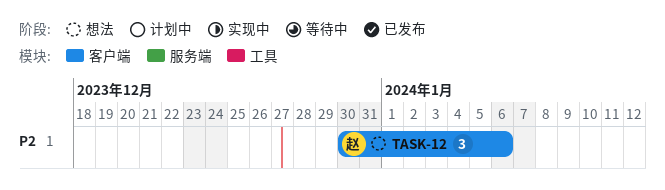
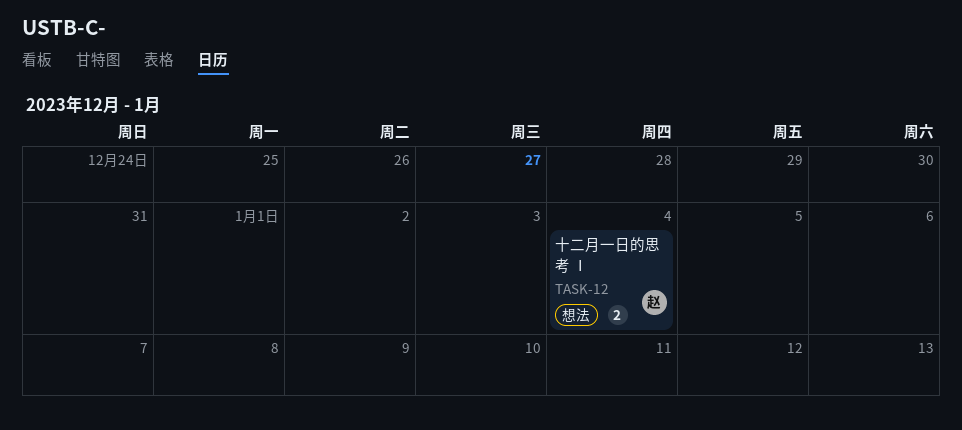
TASK-12, estimate: 3 -> 2
TASK-12, due: Jan 6 -> Jan 4

